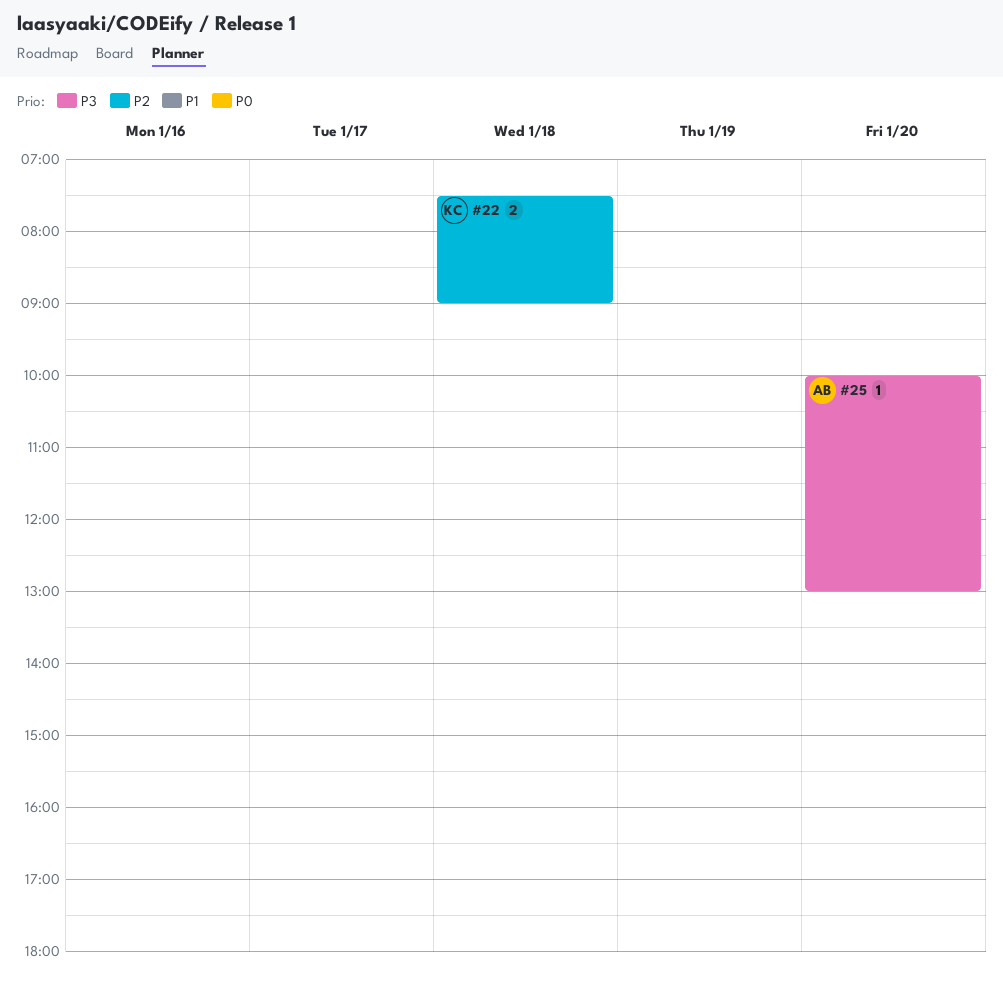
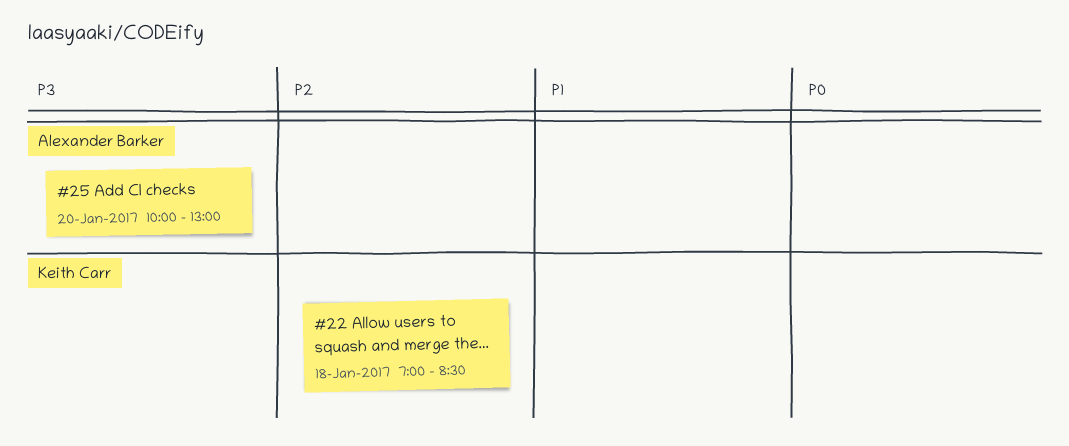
#22, begins: 07:30 -> 07:00
#22, ends: 09:00 -> 08:30

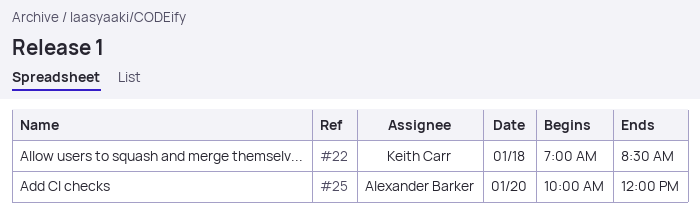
#25, ends: 13:00 -> 12:00

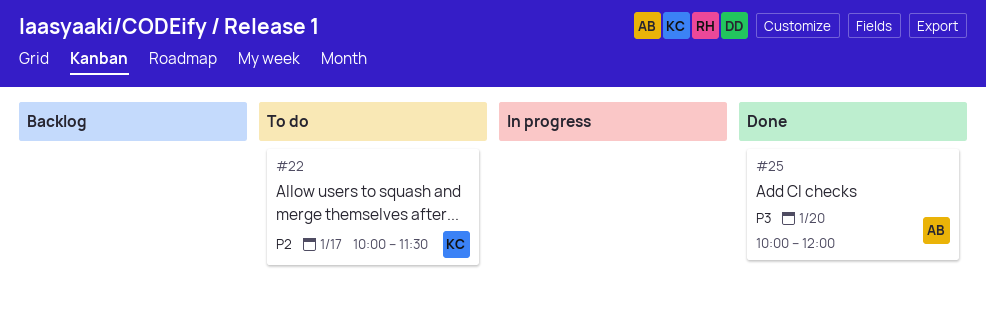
#22, day: Jan 18 -> Jan 17
#22, begins: 07:00 -> 10:00
#22, ends: 08:30 -> 11:30

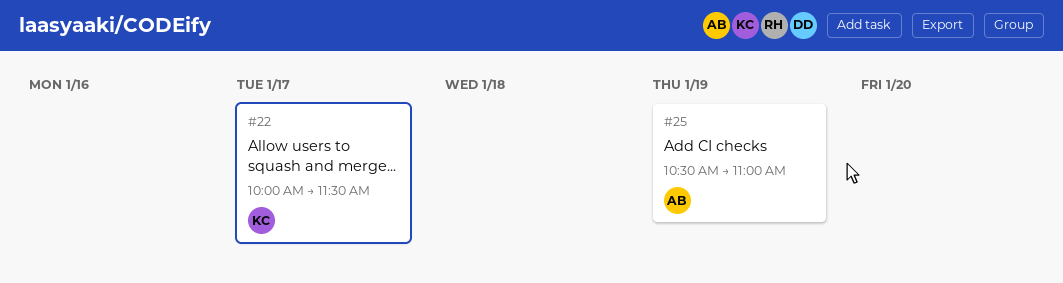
#25, day: Jan 20 -> Jan 19
#25, begins: 10:00 -> 10:30
#25, ends: 12:00 -> 11:00

